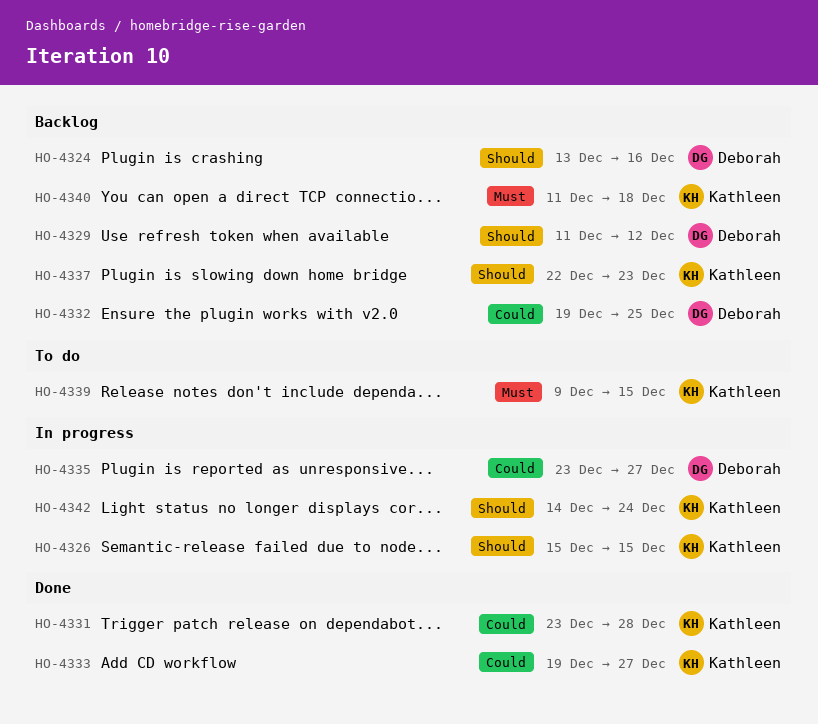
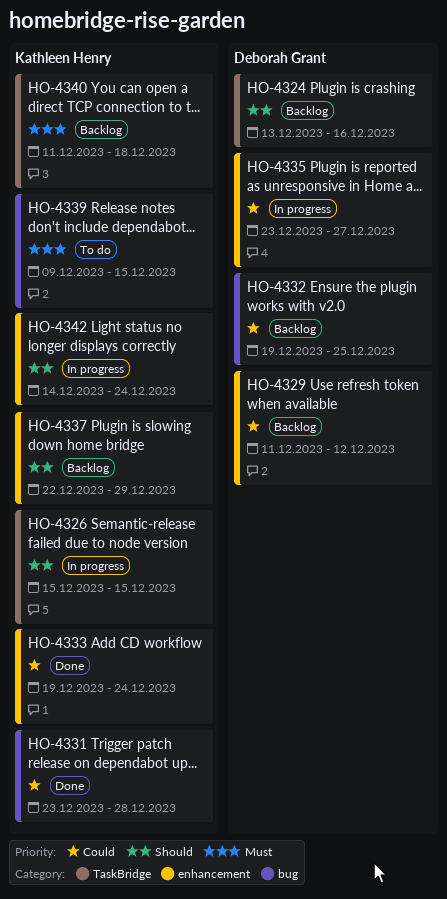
HO-4329, priority: Should -> Could
HO-4333, due: Dec 27 -> Dec 24
HO-4337, due: Dec 23 -> Dec 29

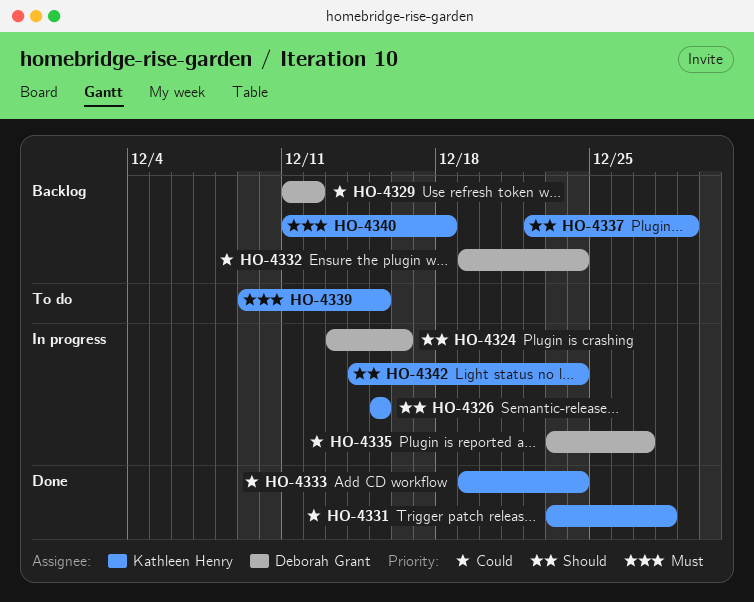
HO-4324, status: Backlog -> In progress
HO-4332, due: Dec 25 -> Dec 24

